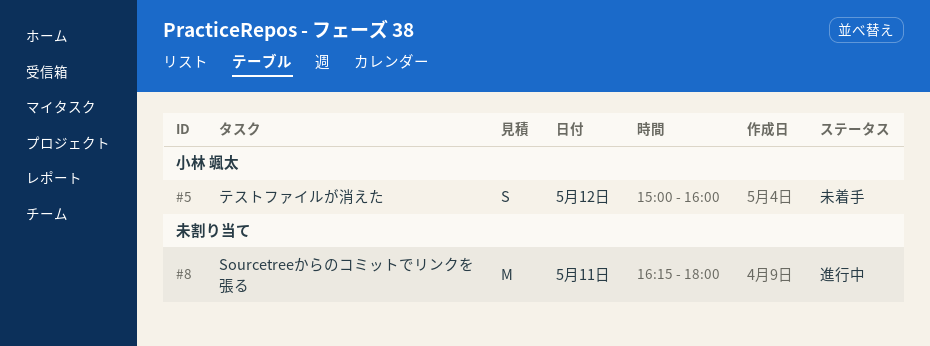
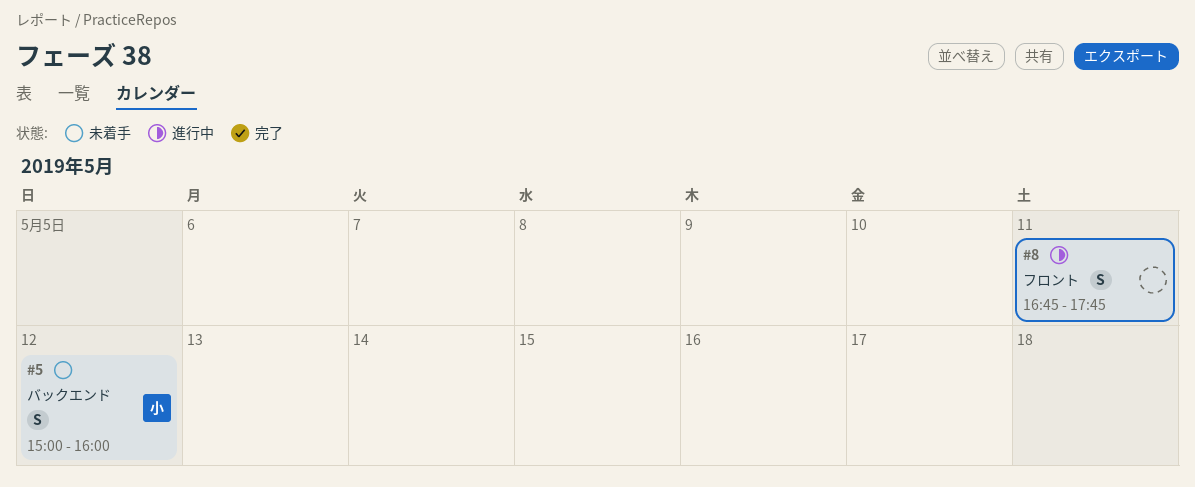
#8, estimate: M -> S
#8, begins: 16:15 -> 16:45
#8, ends: 18:00 -> 17:45

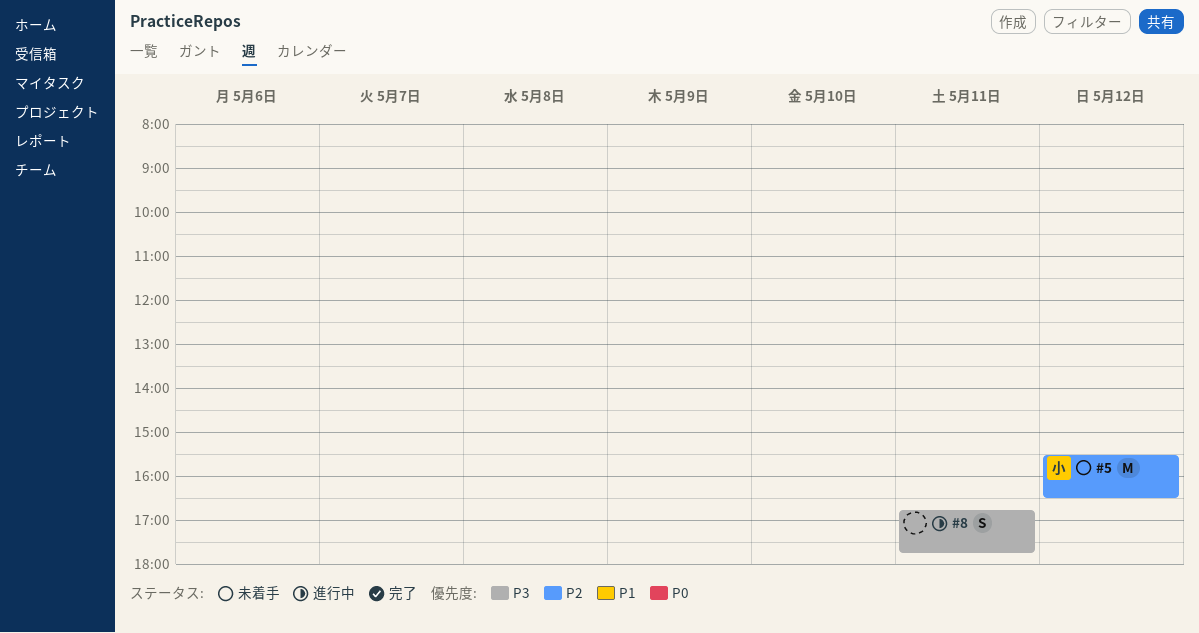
#5, estimate: S -> M
#5, begins: 15:00 -> 15:30
#5, ends: 16:00 -> 16:30

